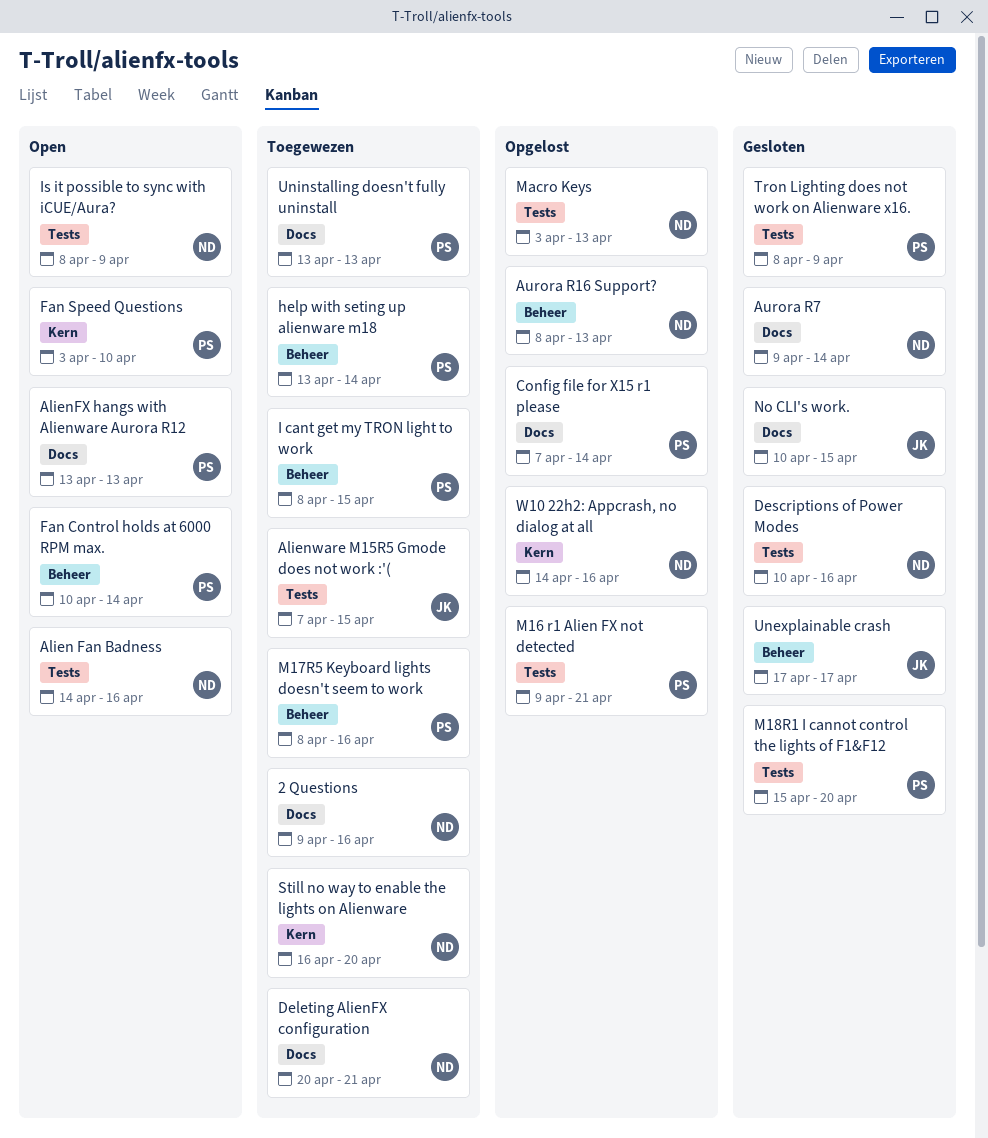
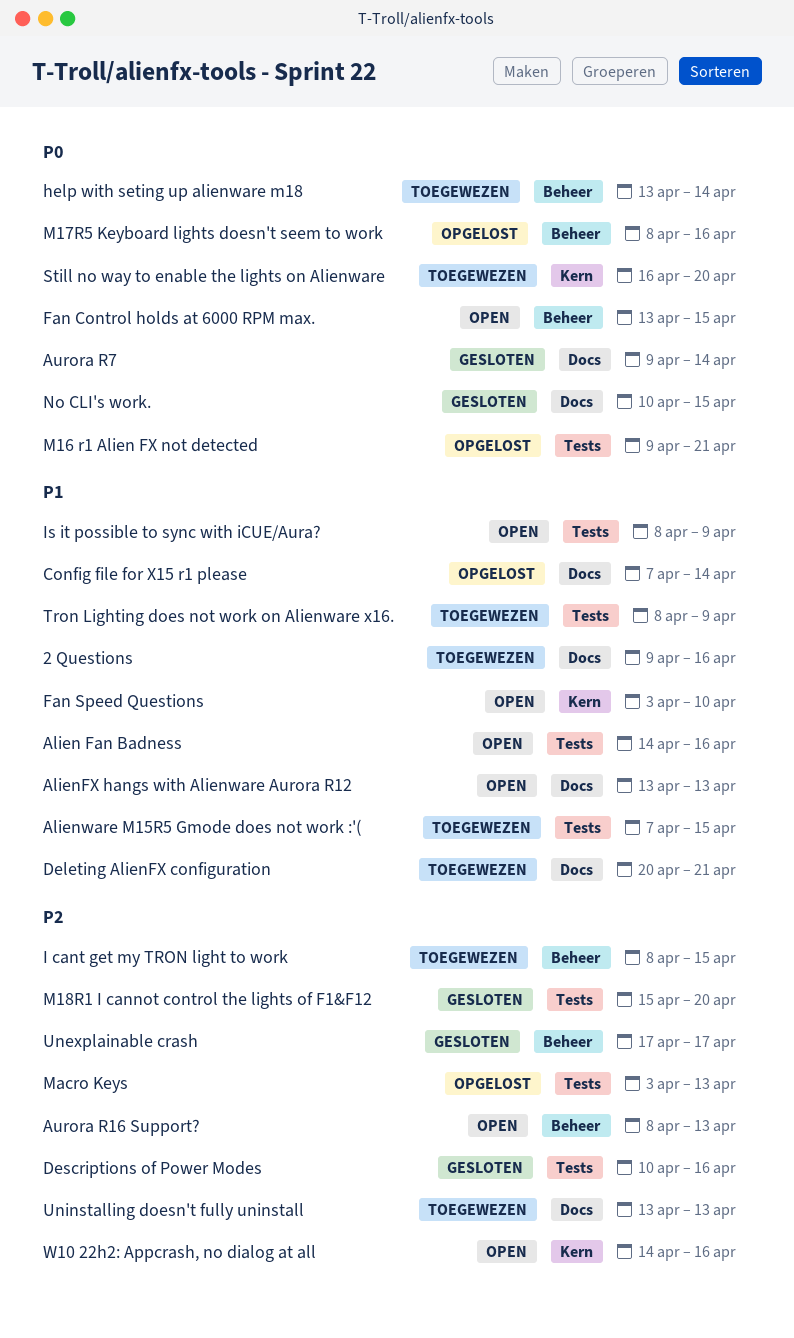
Aurora R16 Support?, status: Opgelost -> Open
Fan Control holds at 6000 RPM max., start: Apr 10 -> Apr 13
Fan Control holds at 6000 RPM max., due: Apr 14 -> Apr 15
M17R5 Keyboard lights doesn't seem to work, status: Toegewezen -> Opgelost
Tron Lighting does not work on Alienware x16., status: Gesloten -> Toegewezen
W10 22h2: Appcrash, no dialog at all, status: Opgelost -> Open

